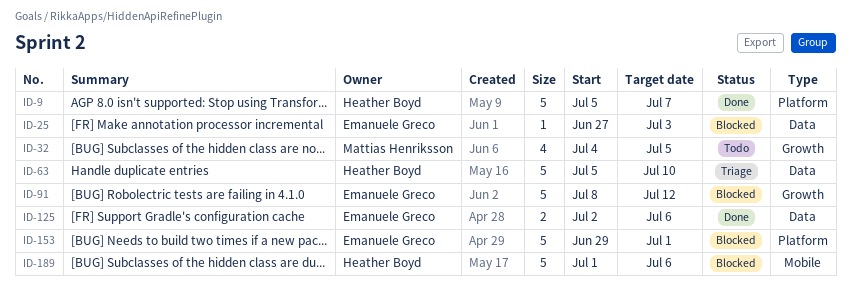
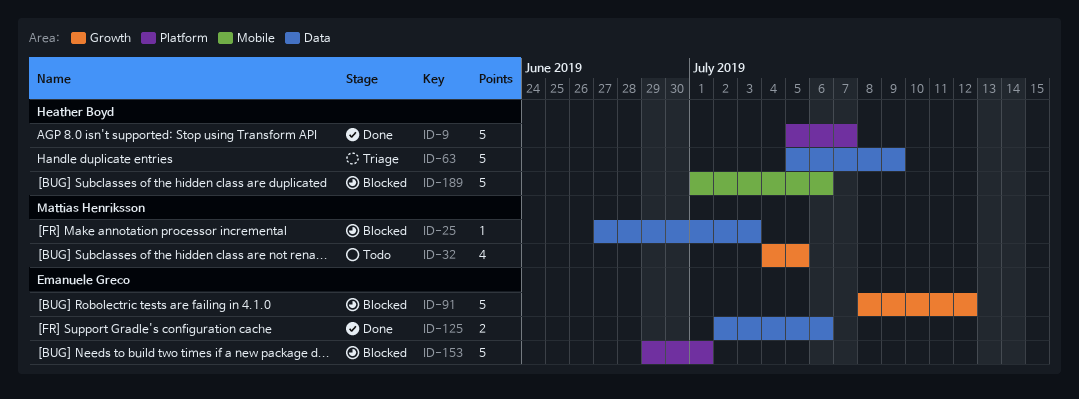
ID-25, owner: Emanuele Greco -> Mattias Henriksson
ID-63, due: Jul 10 -> Jul 9

